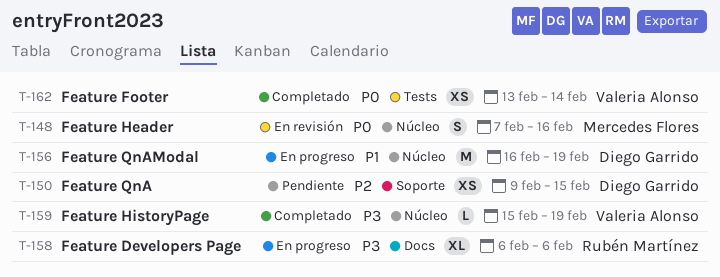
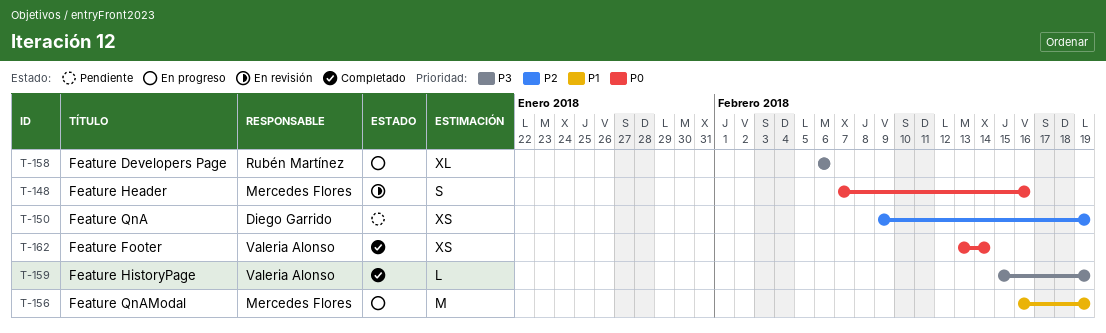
T-150, due: Feb 15 -> Feb 19
T-156, owner: Diego Garrido -> Mercedes Flores

